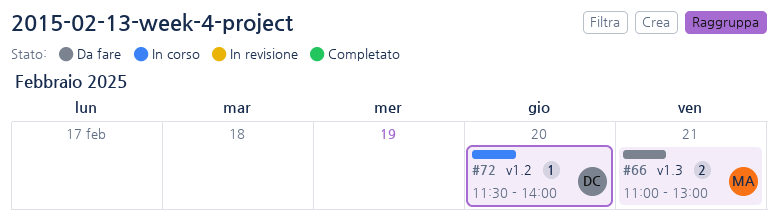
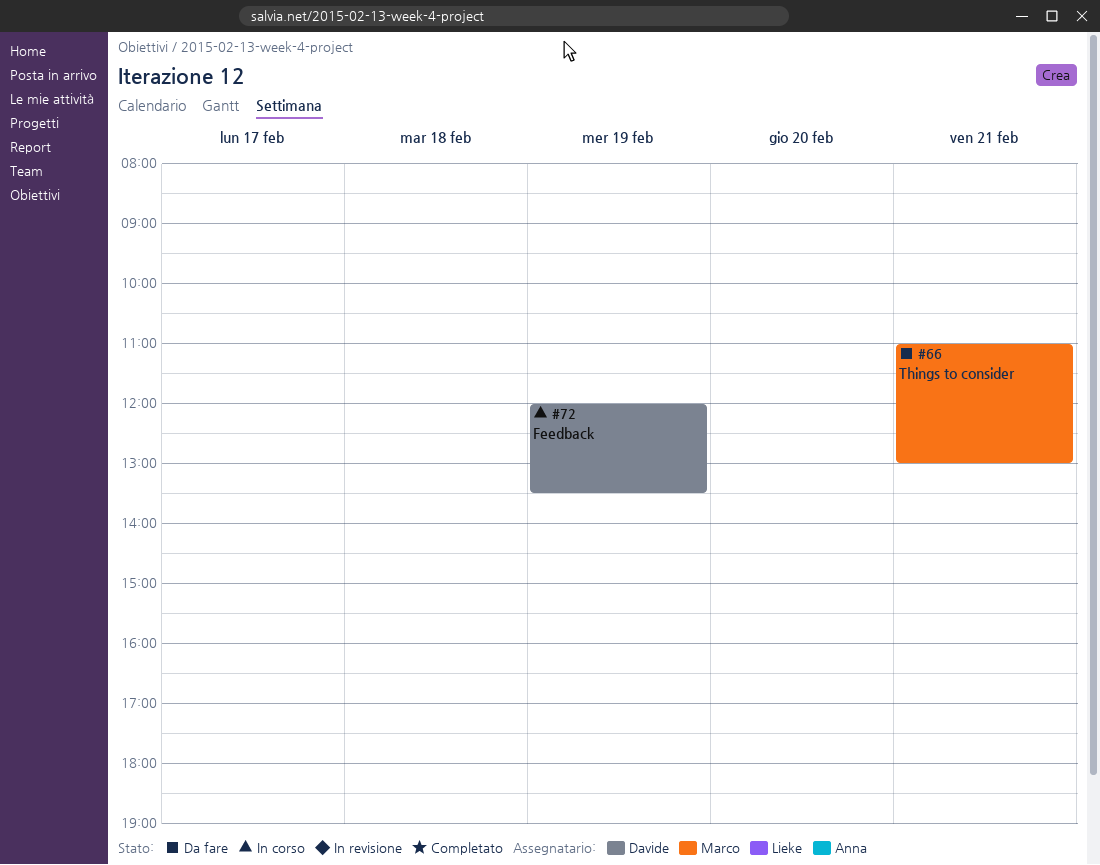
#72, day: Feb 20 -> Feb 19
#72, begins: 11:30 -> 12:00
#72, ends: 14:00 -> 13:30

